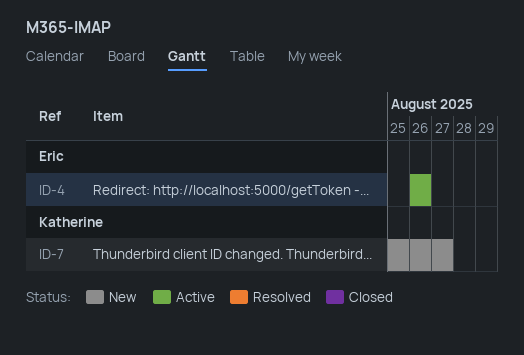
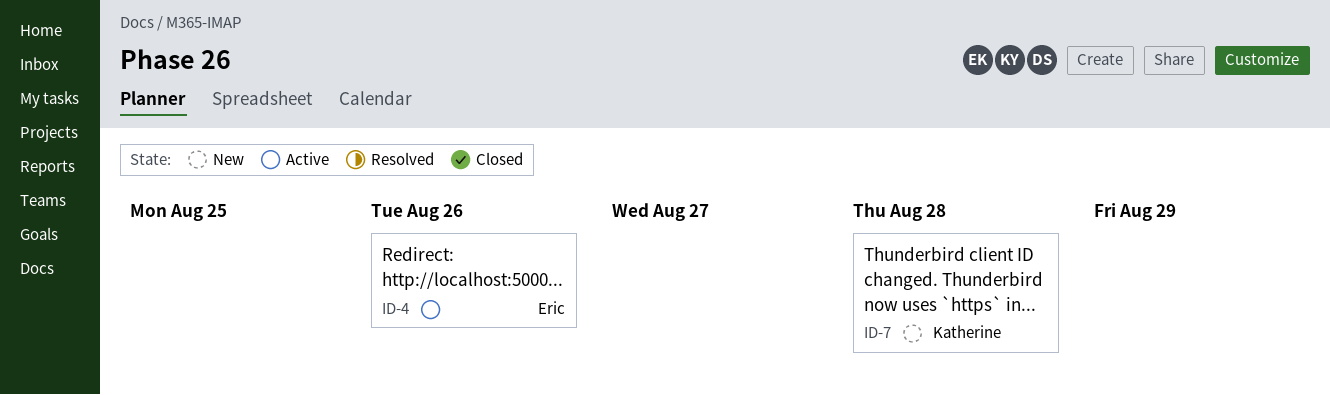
ID-7, due: Aug 27 -> Aug 28

